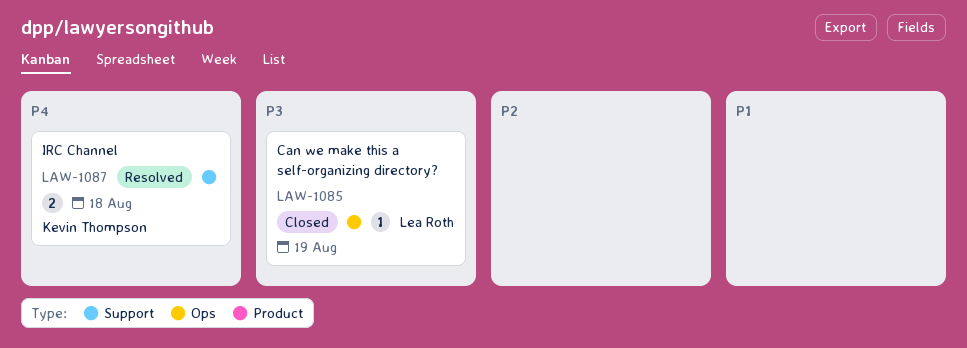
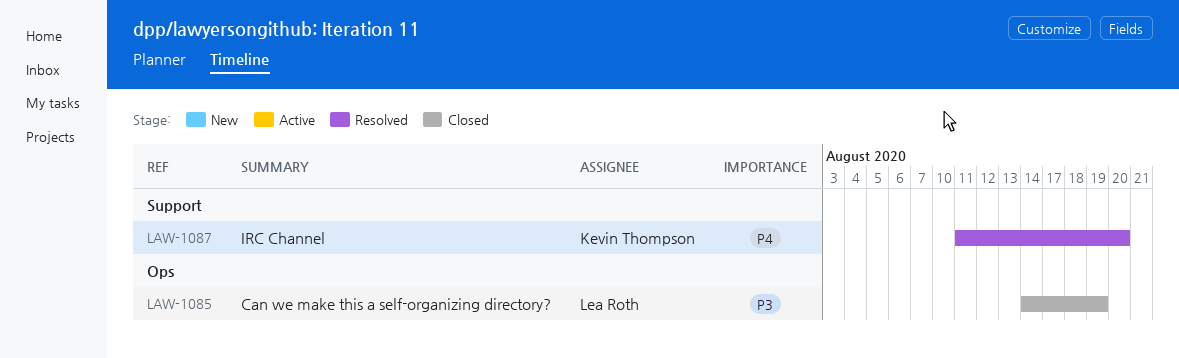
LAW-1087, due: Aug 18 -> Aug 20

